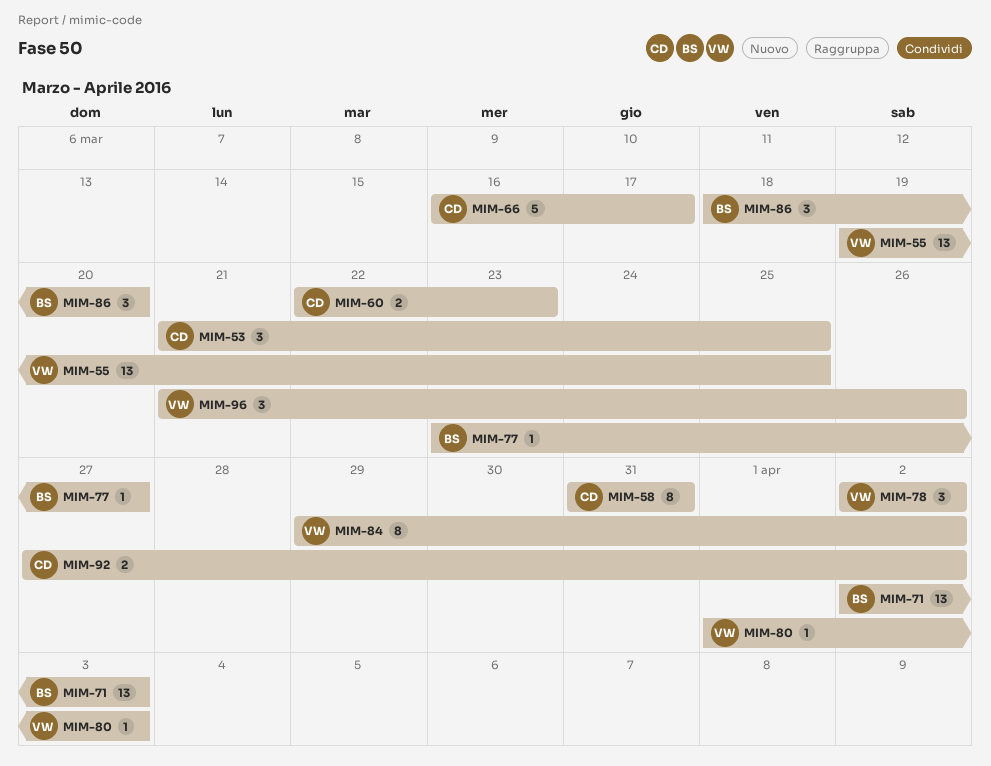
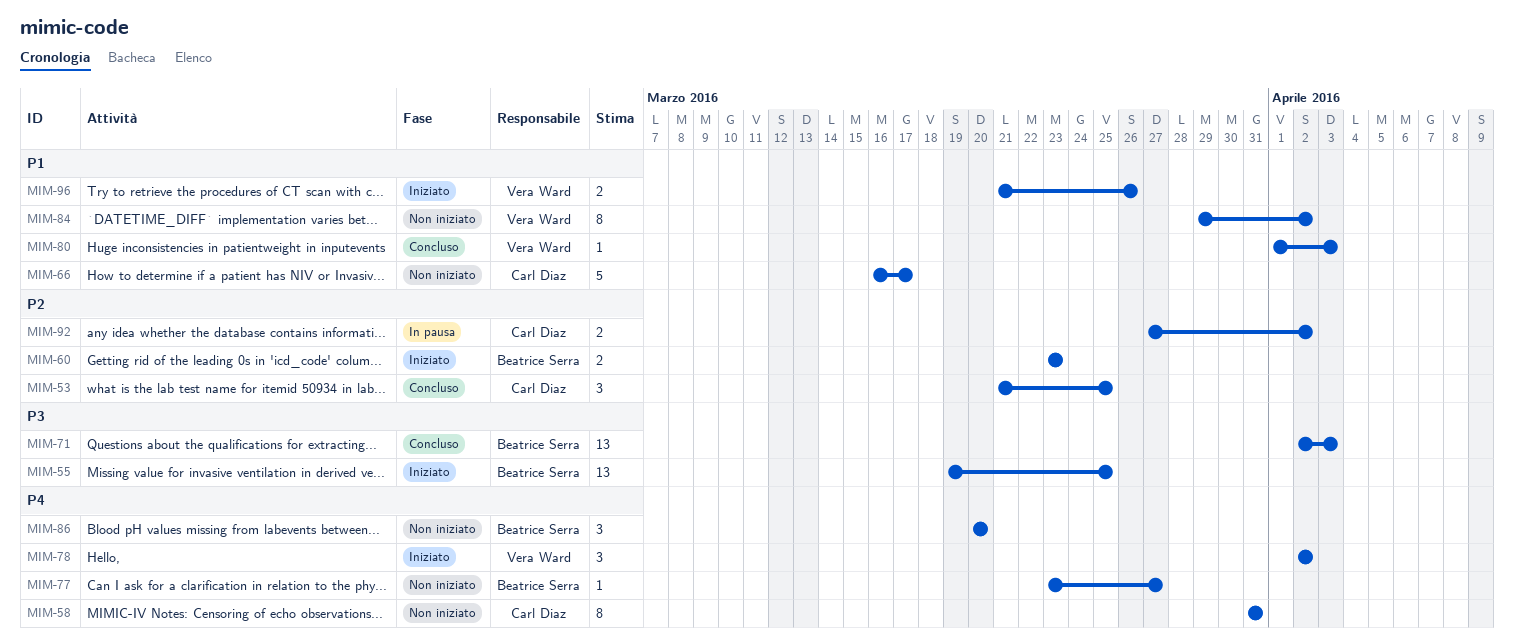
MIM-55, owner: Vera Ward -> Beatrice Serra
MIM-60, owner: Carl Diaz -> Beatrice Serra
MIM-60, start: Mar 22 -> Mar 23
MIM-86, start: Mar 18 -> Mar 20
MIM-96, estimate: 3 -> 2

